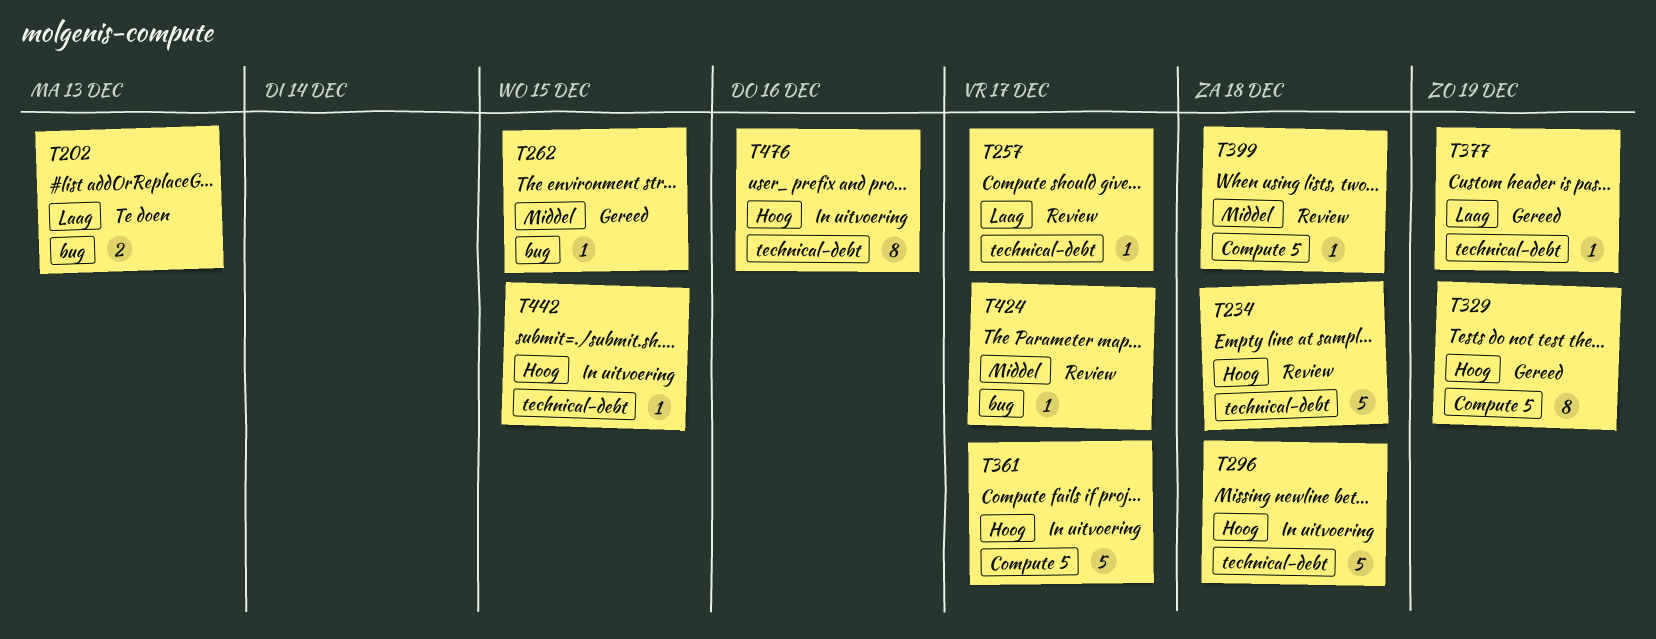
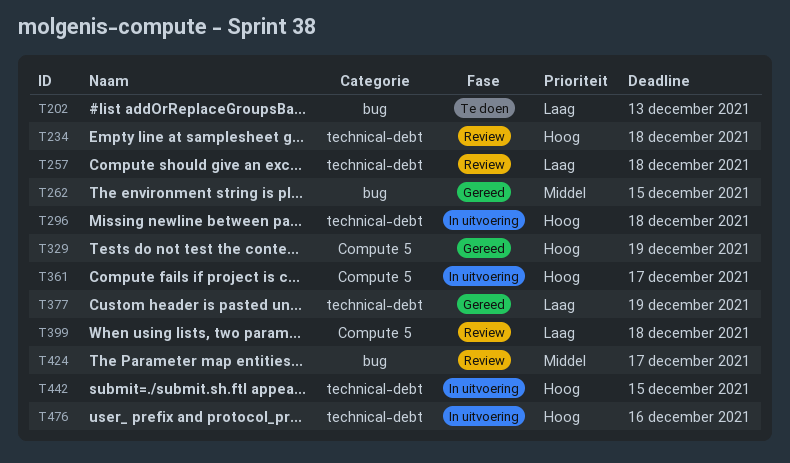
T257, due: Dec 17 -> Dec 18
T399, priority: Middel -> Laag

